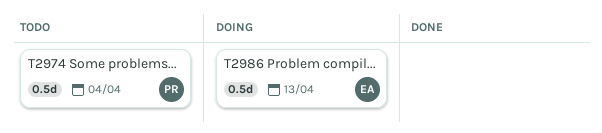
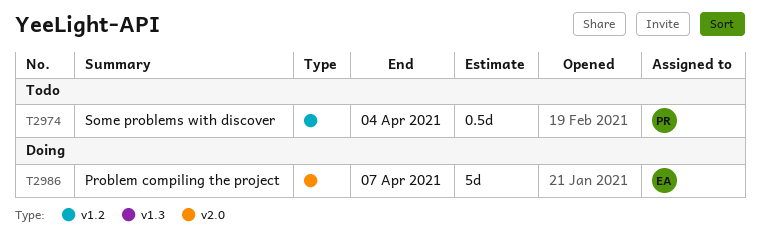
T2986, estimate: 0.5d -> 5d
T2986, due: Apr 13 -> Apr 7

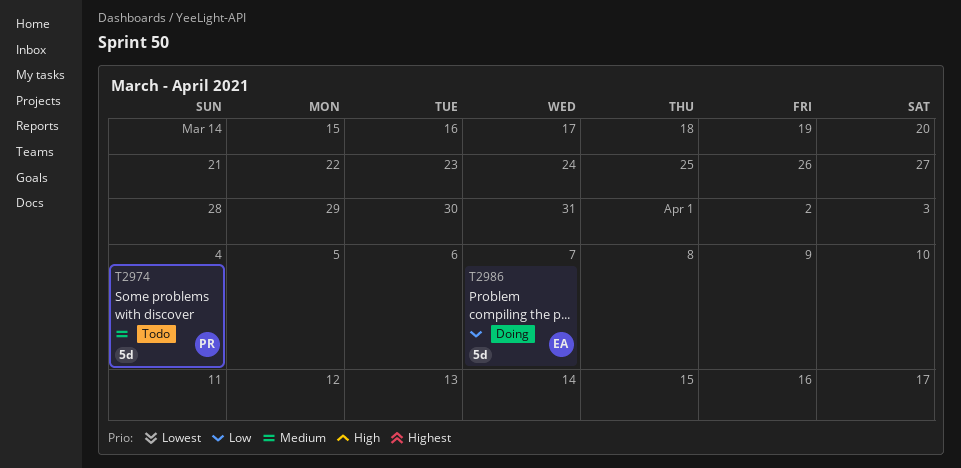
T2974, estimate: 0.5d -> 5d

